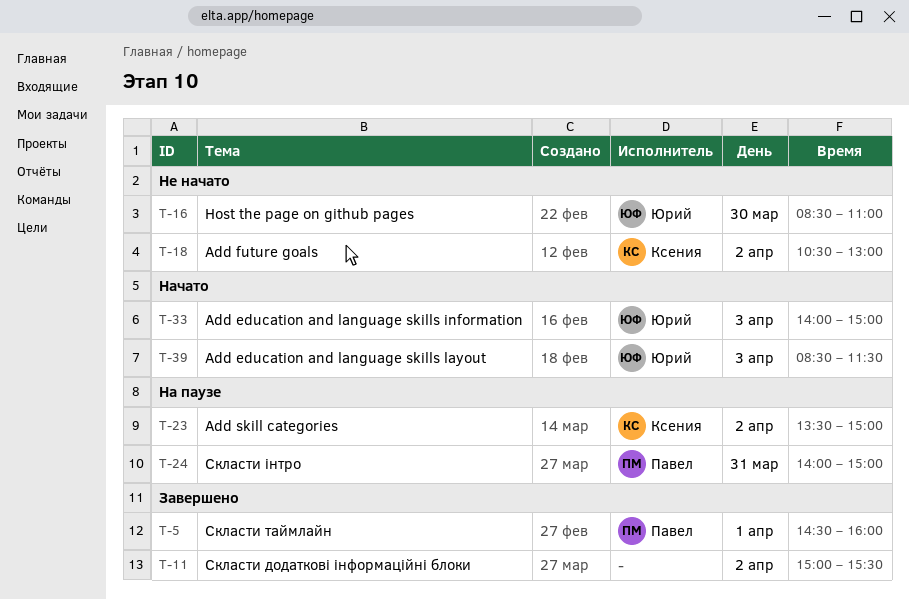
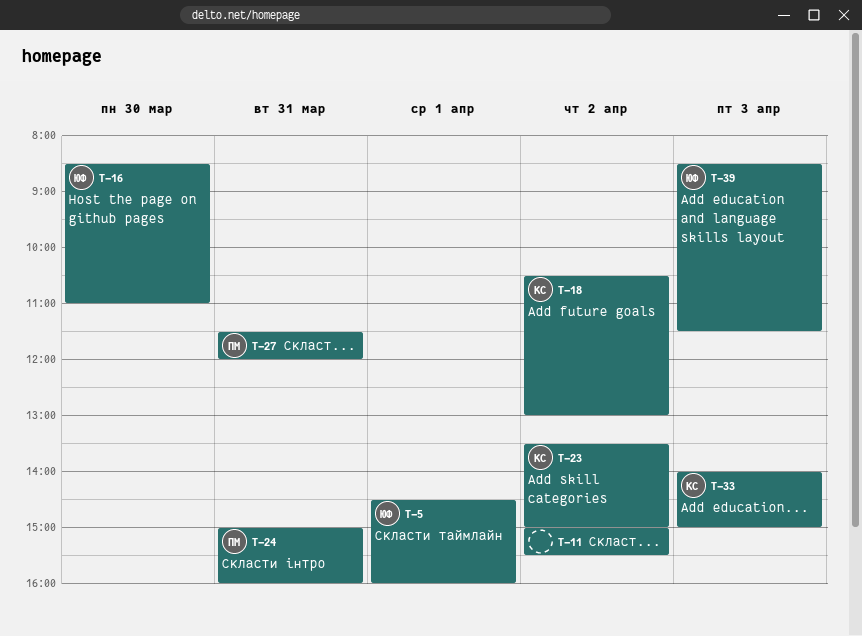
T-5, owner: Павел -> Юрий
T-24, begins: 14:00 -> 15:00
T-24, ends: 15:00 -> 16:00
T-27: none -> present
T-33, owner: Юрий -> Ксения

